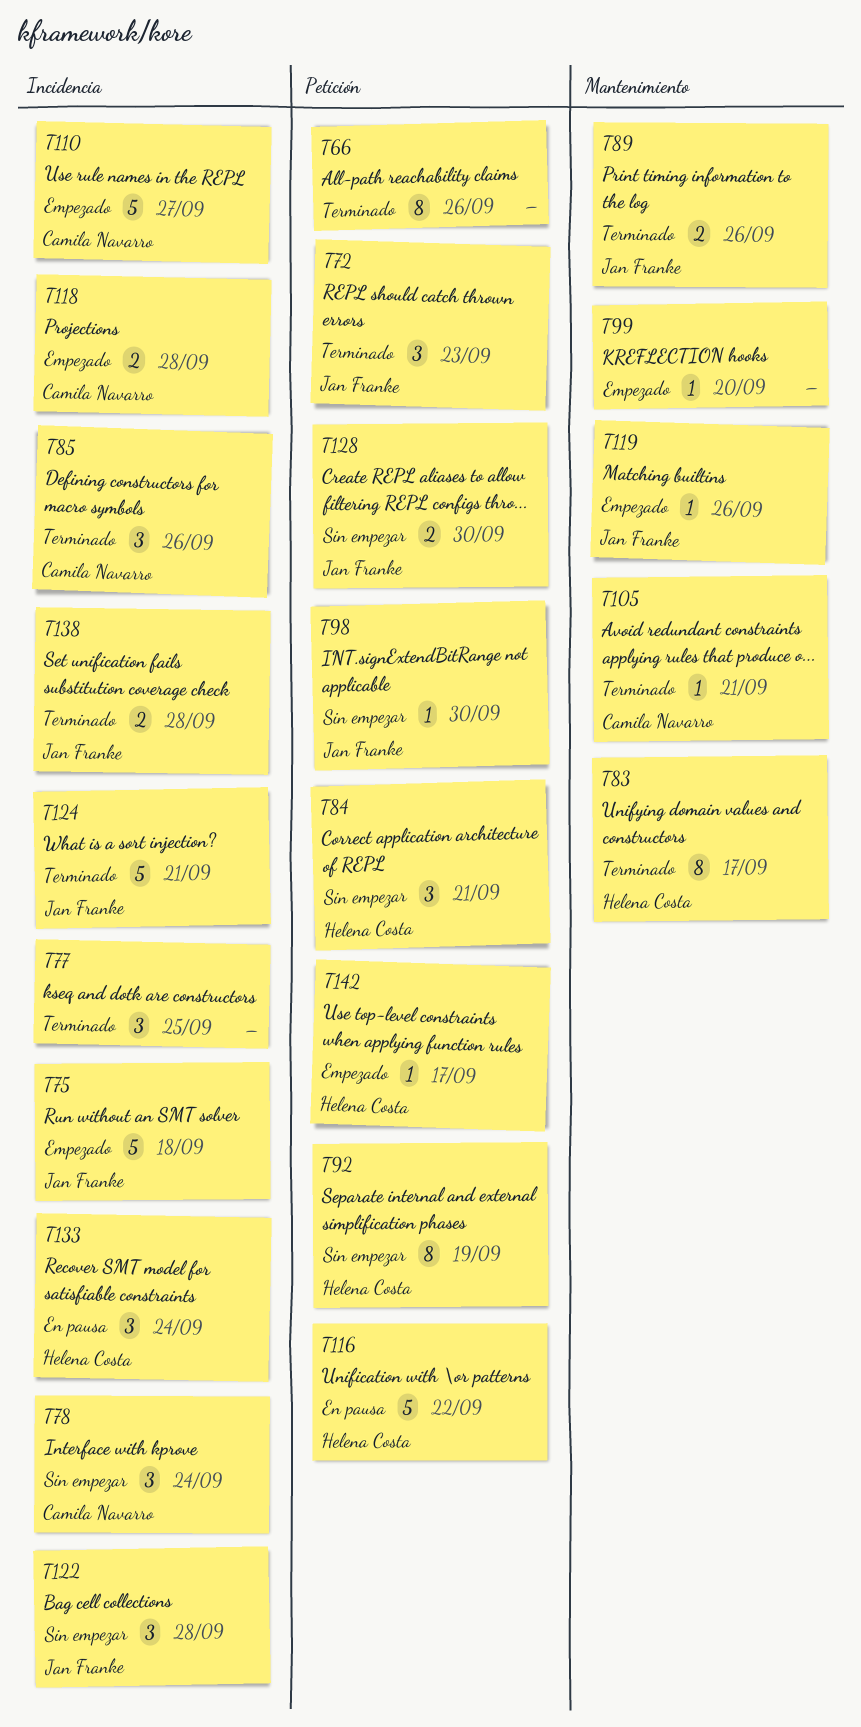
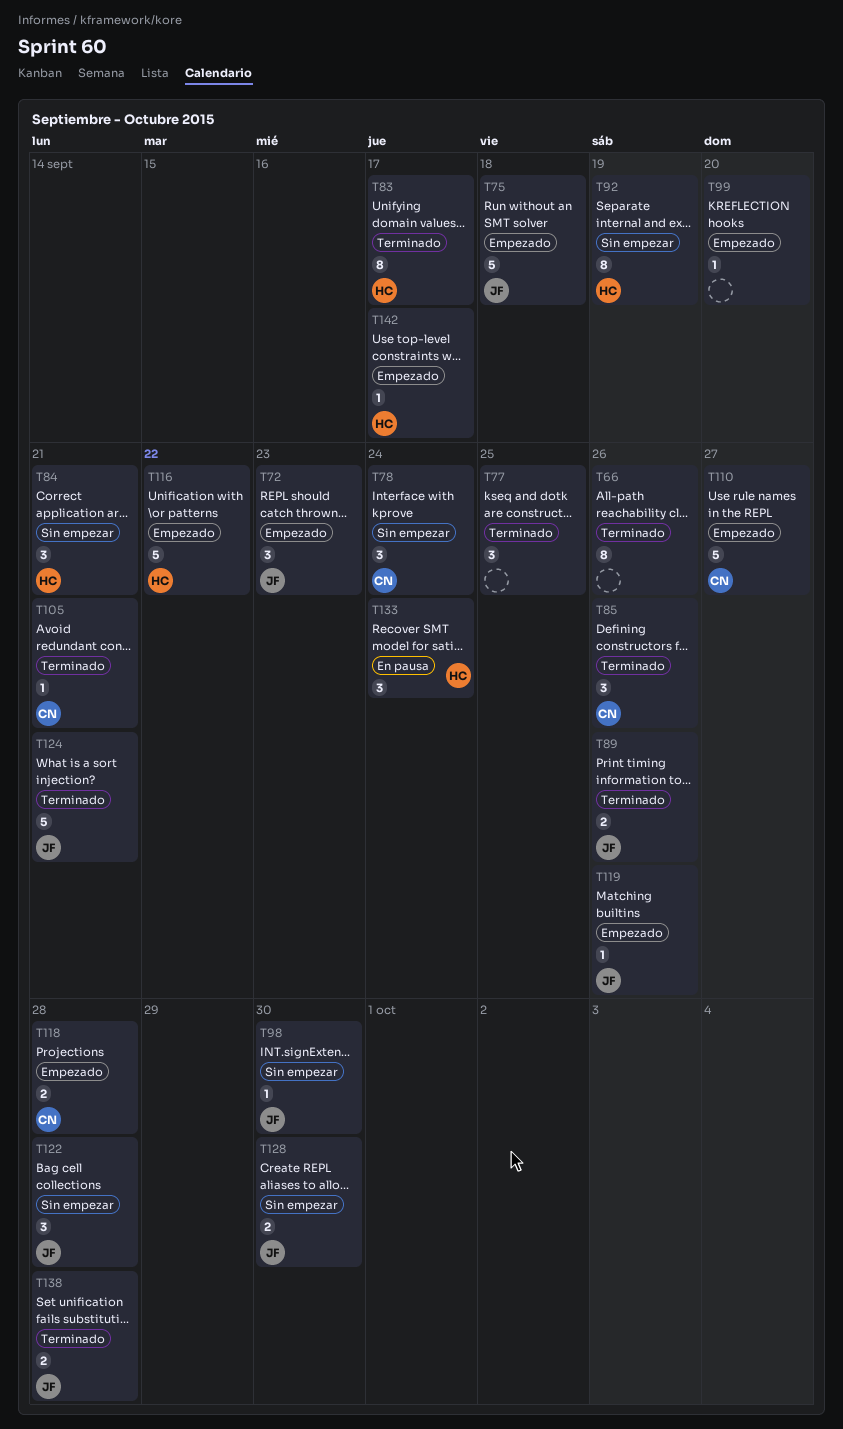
T72, status: Terminado -> Empezado
T116, status: En pausa -> Empezado

